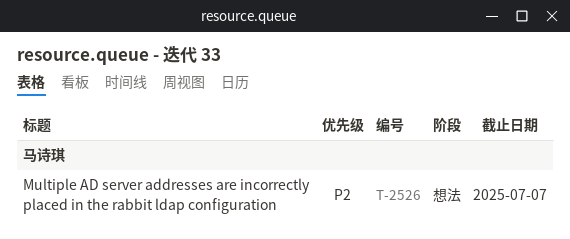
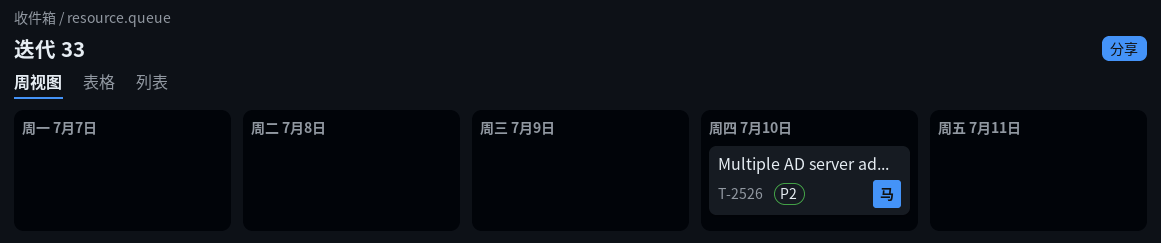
T-2526, due: Jul 7 -> Jul 10

